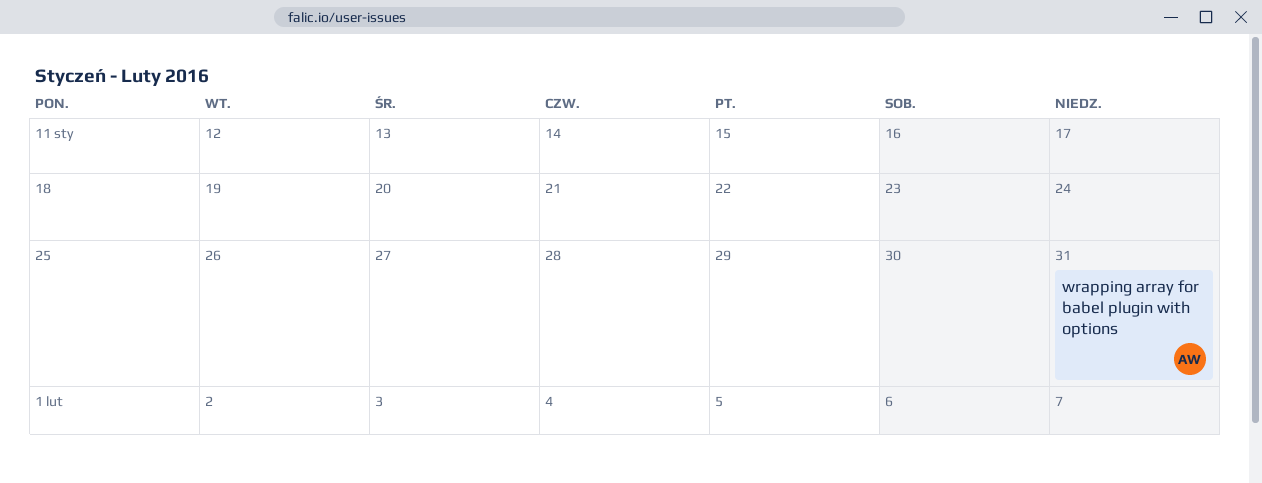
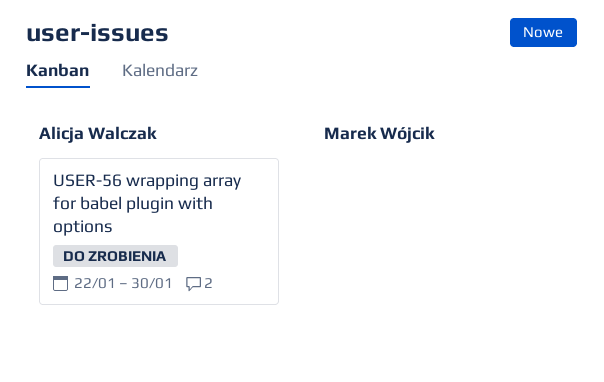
wrapping array for babel plugin with options, due: Jan 31 -> Jan 30

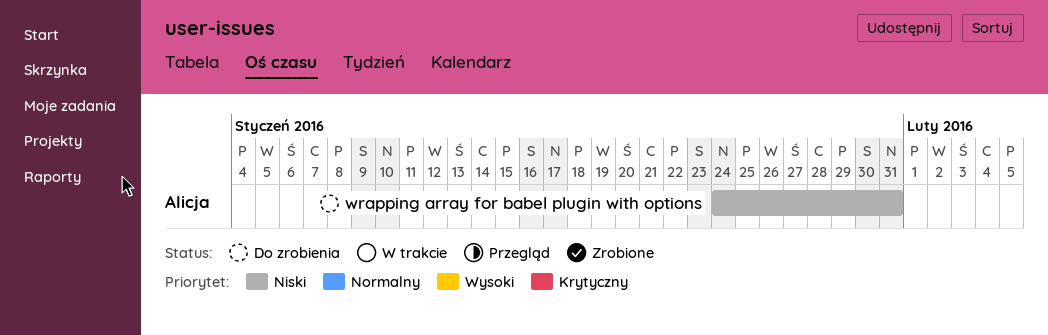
wrapping array for babel plugin with options, start: Jan 22 -> Jan 24
wrapping array for babel plugin with options, due: Jan 30 -> Jan 31

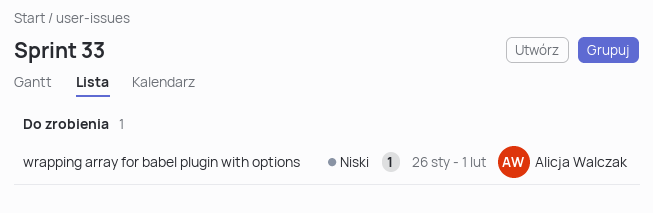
wrapping array for babel plugin with options, start: Jan 24 -> Jan 26
wrapping array for babel plugin with options, due: Jan 31 -> Feb 1

